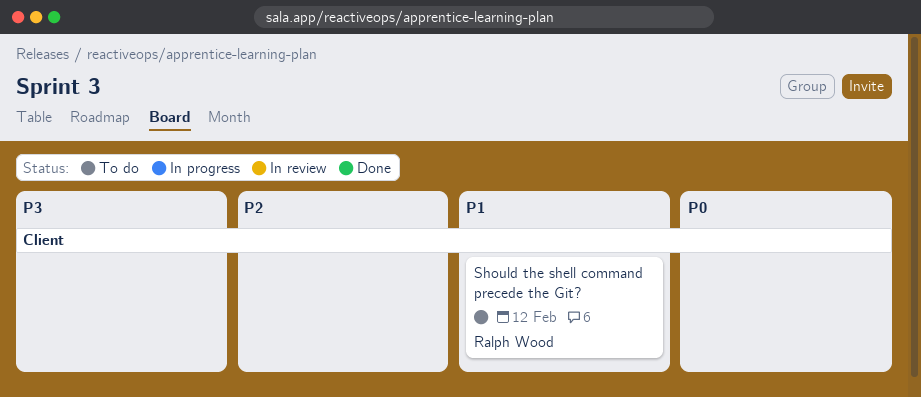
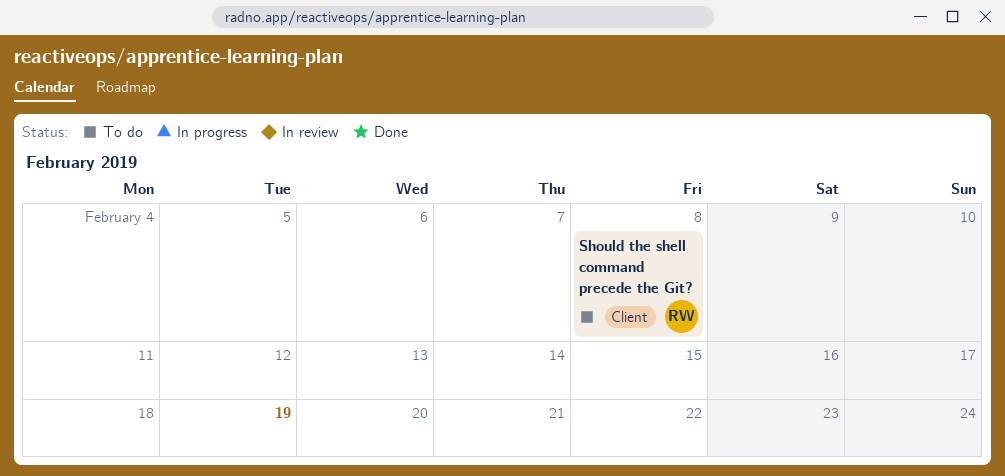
Should the shell command precede the Git?, due: Feb 12 -> Feb 8

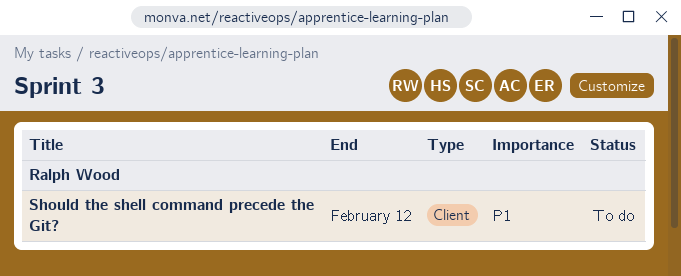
Should the shell command precede the Git?, due: Feb 8 -> Feb 12

